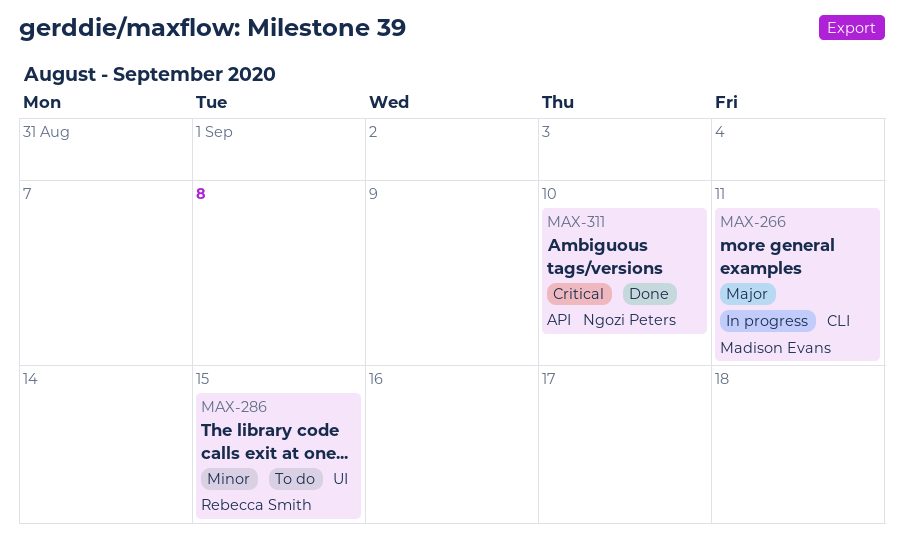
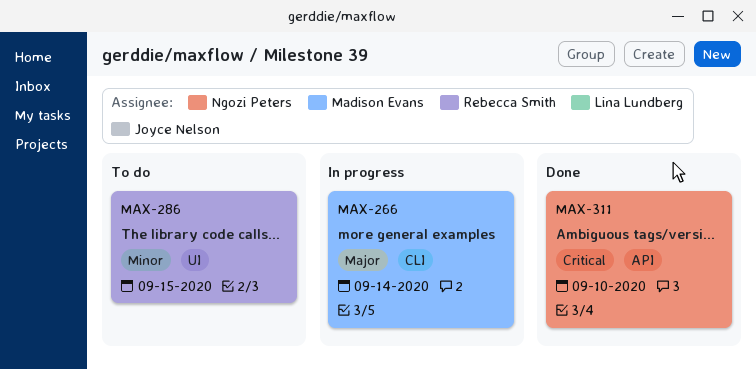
MAX-266, due: Sep 11 -> Sep 14

